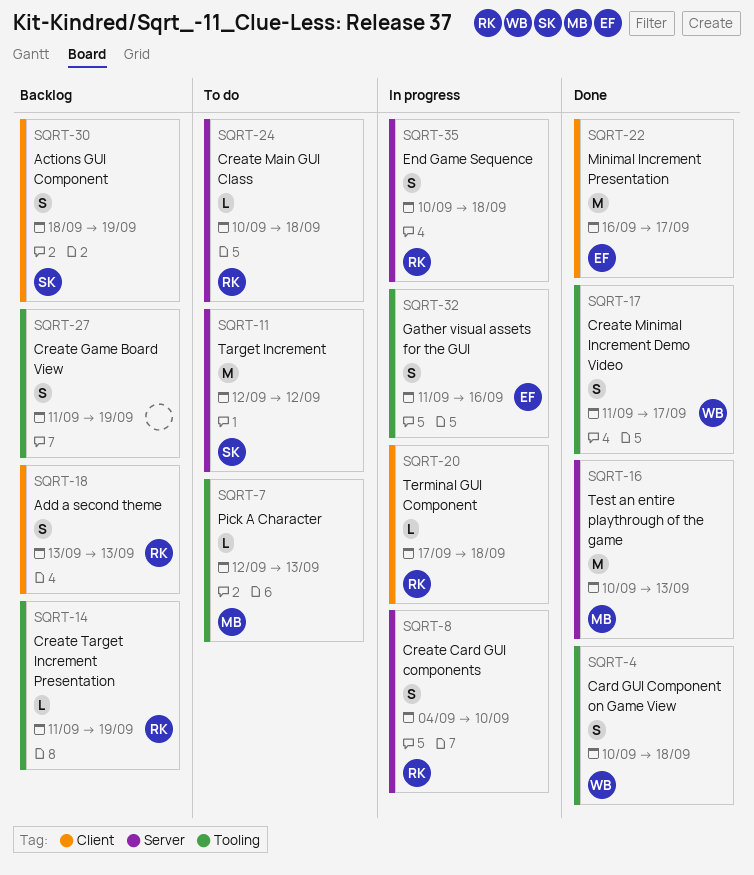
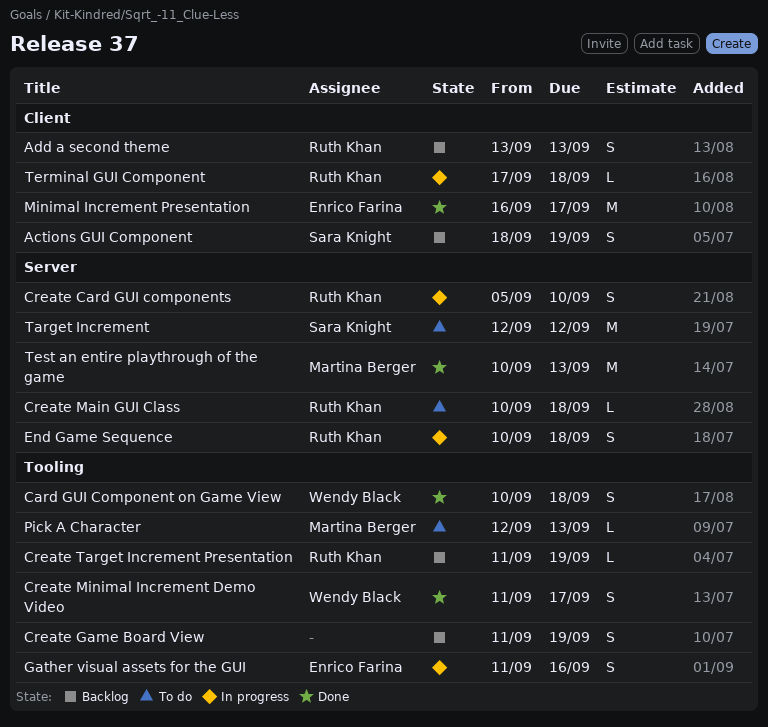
Create Card GUI components, start: Sep 4 -> Sep 5

